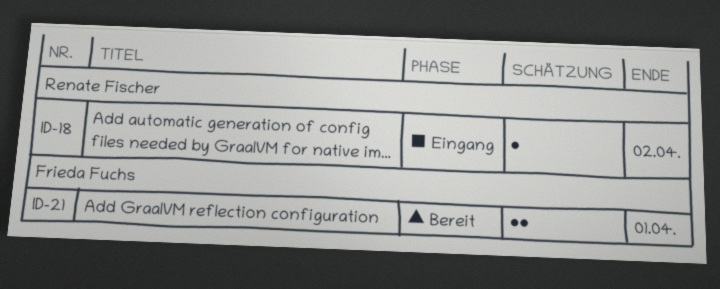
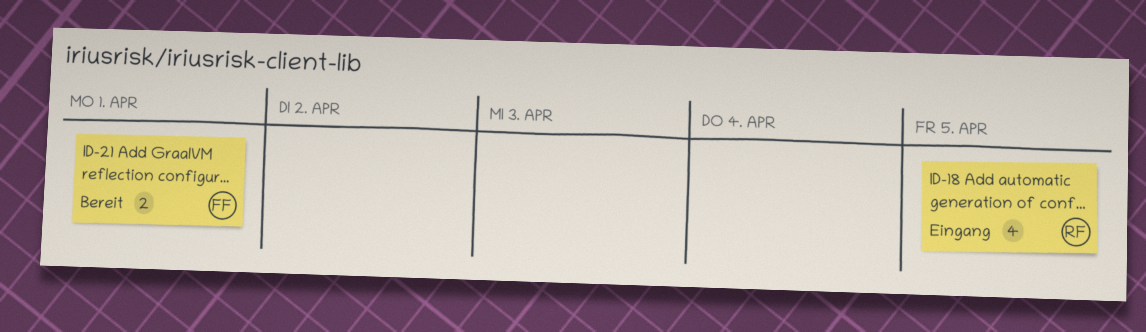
ID-18, estimate: 1 -> 4
ID-18, due: Apr 2 -> Apr 5

